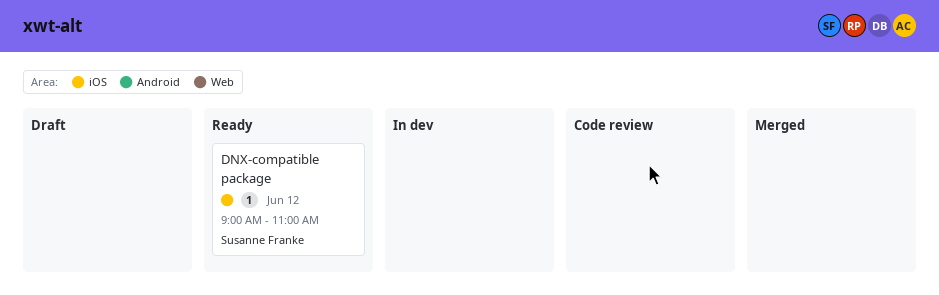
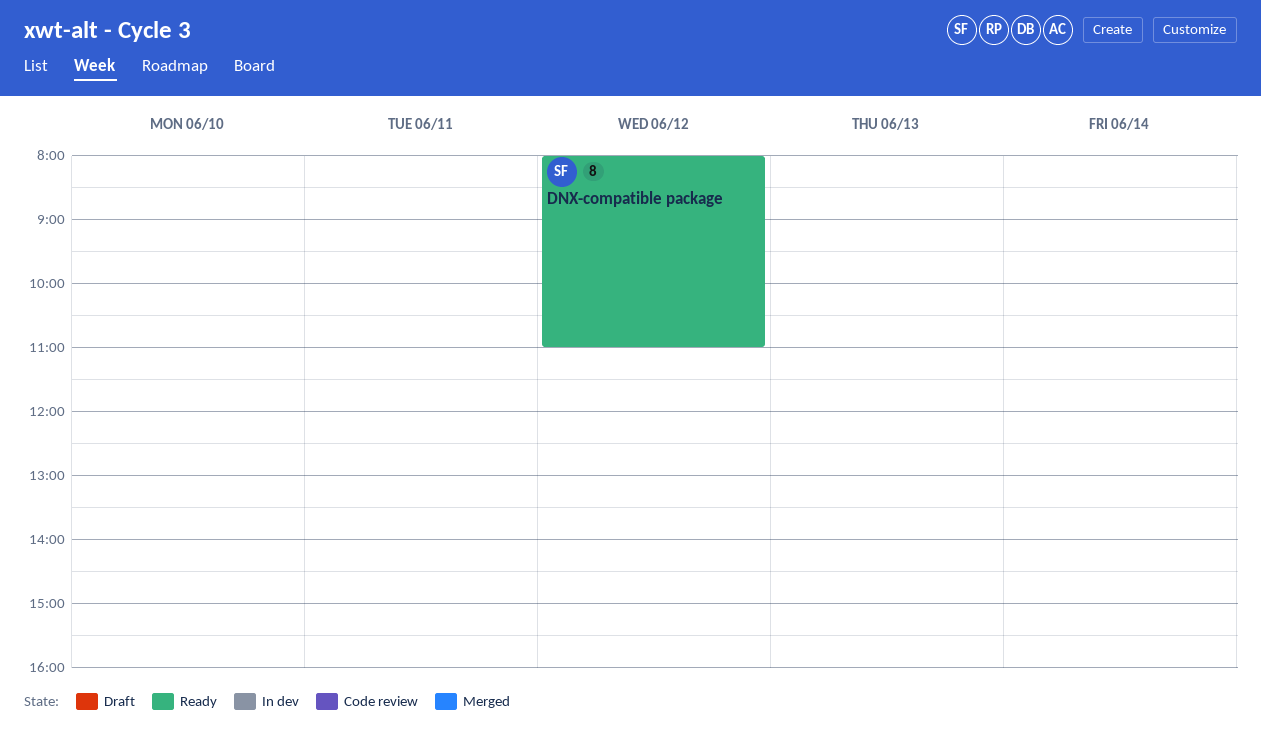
DNX-compatible package, estimate: 1 -> 8
DNX-compatible package, begins: 09:00 -> 08:00

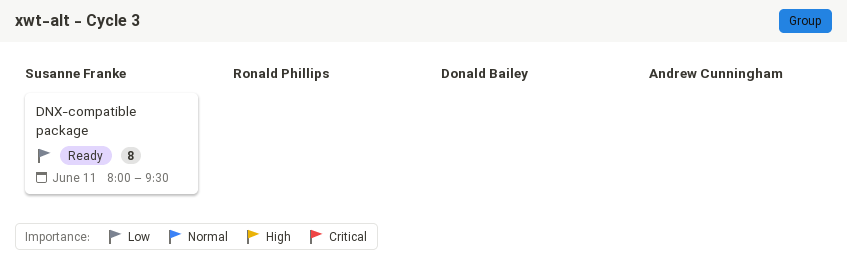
DNX-compatible package, day: Jun 12 -> Jun 11
DNX-compatible package, ends: 11:00 -> 09:30

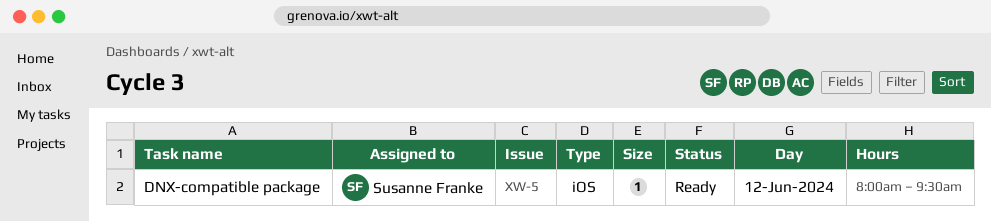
DNX-compatible package, estimate: 8 -> 1
DNX-compatible package, day: Jun 11 -> Jun 12

